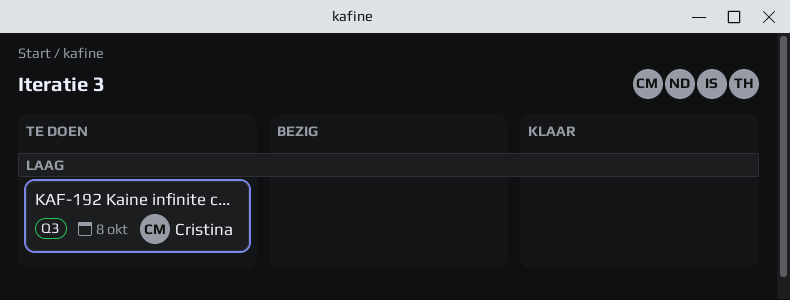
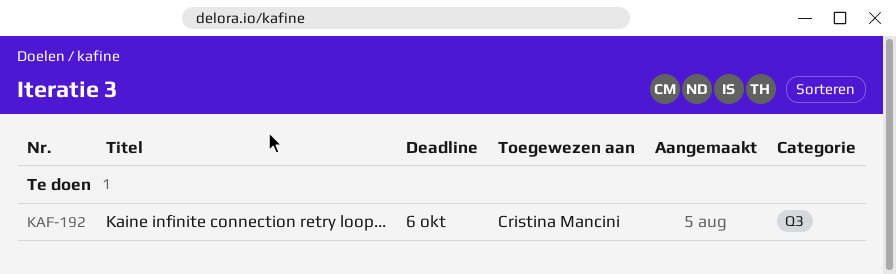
KAF-192, due: Oct 8 -> Oct 6

